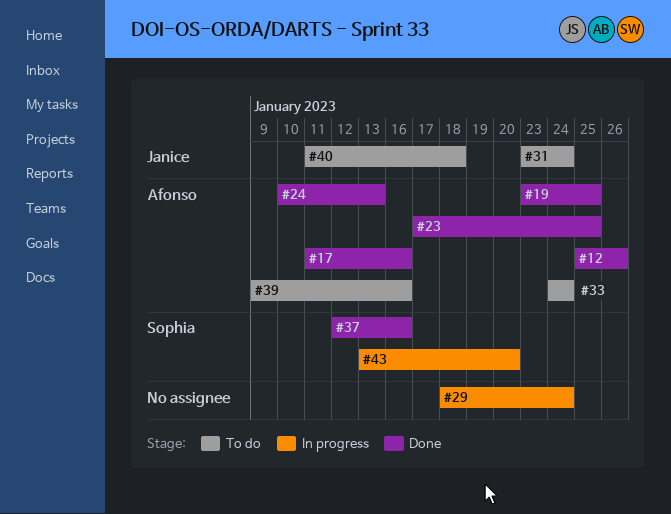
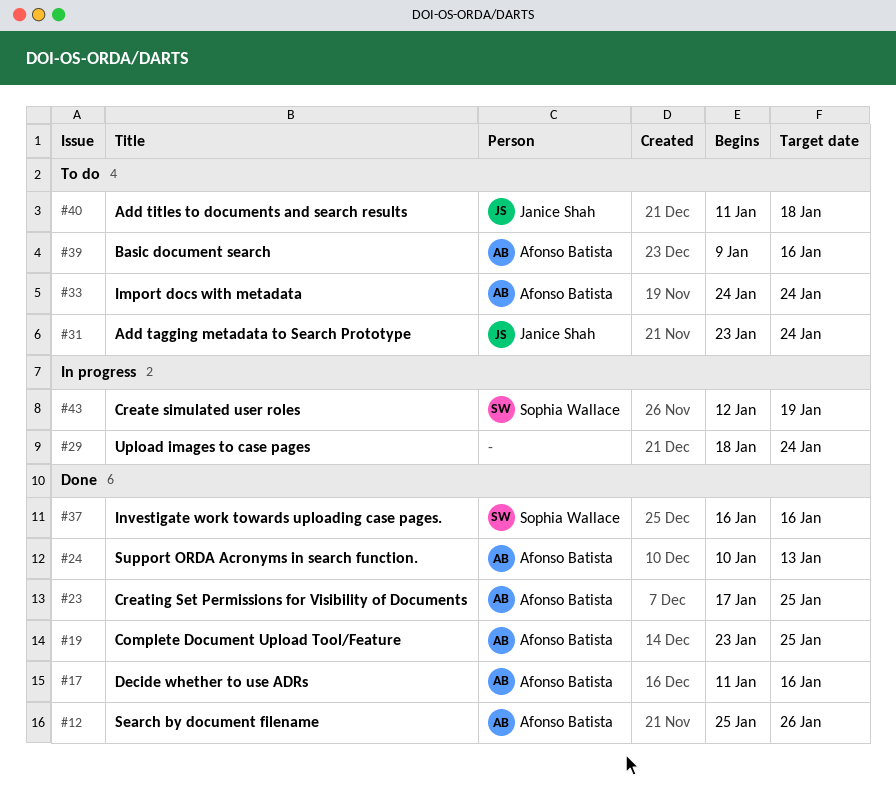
#37, start: Jan 12 -> Jan 16
#43, start: Jan 13 -> Jan 12
#43, due: Jan 20 -> Jan 19

